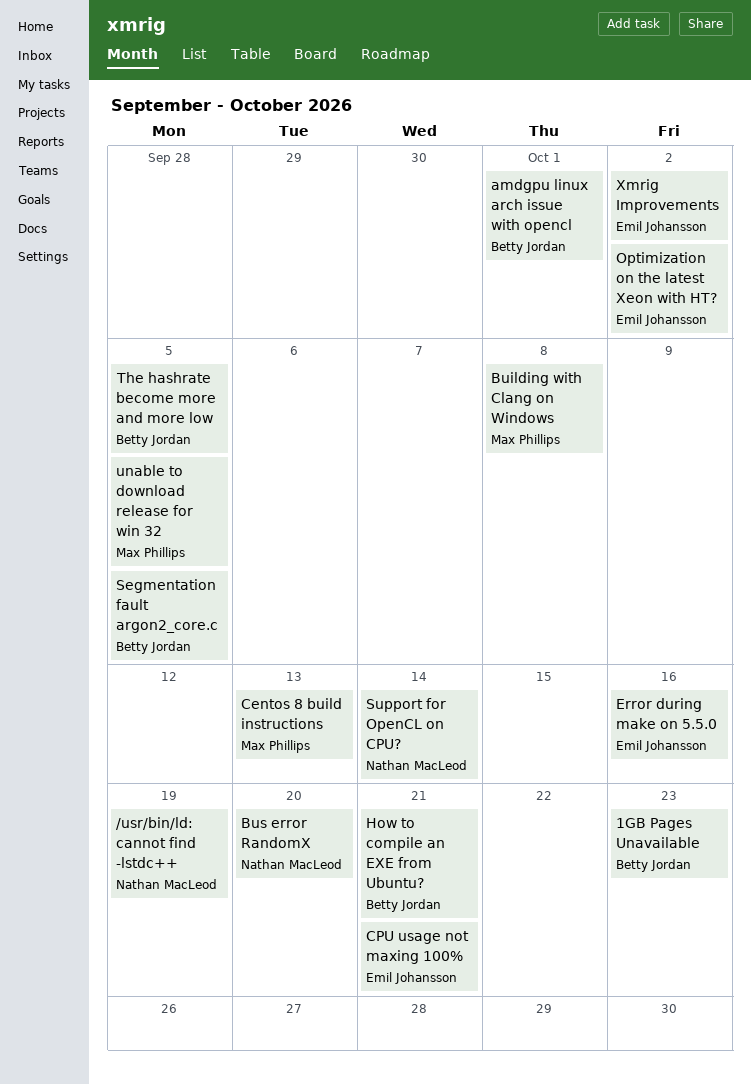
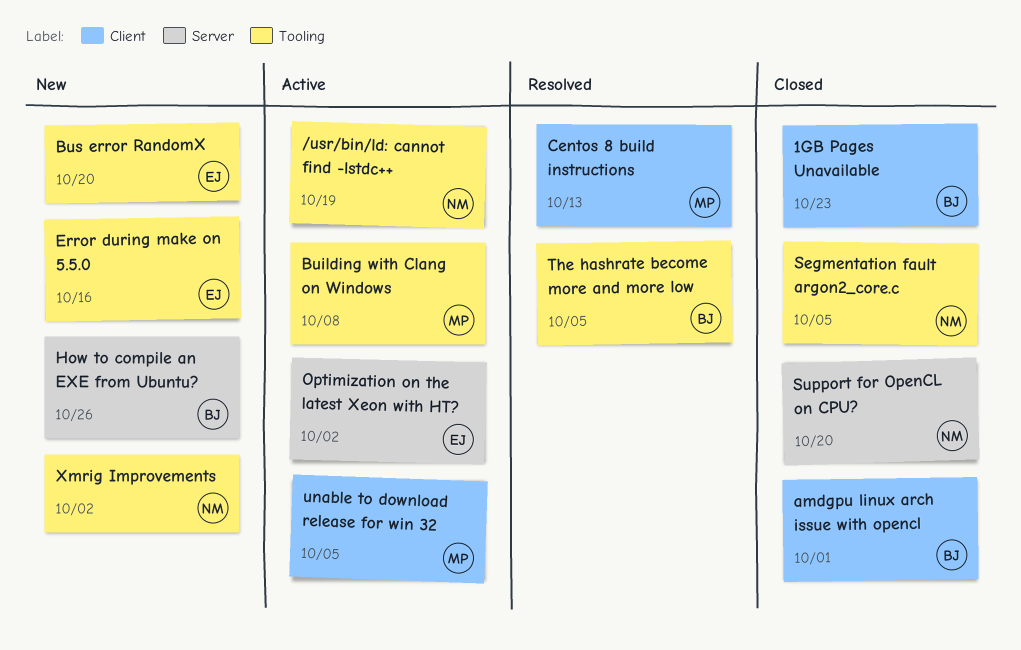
Bus error RandomX, owner: Nathan MacLeod -> Emil Johansson
CPU usage not maxing 100%: present -> none
How to compile an EXE from Ubuntu?, due: Oct 21 -> Oct 26
Segmentation fault argon2_core.c, owner: Betty Jordan -> Nathan MacLeod
Support for OpenCL on CPU?, due: Oct 14 -> Oct 20
Xmrig Improvements, owner: Emil Johansson -> Nathan MacLeod

